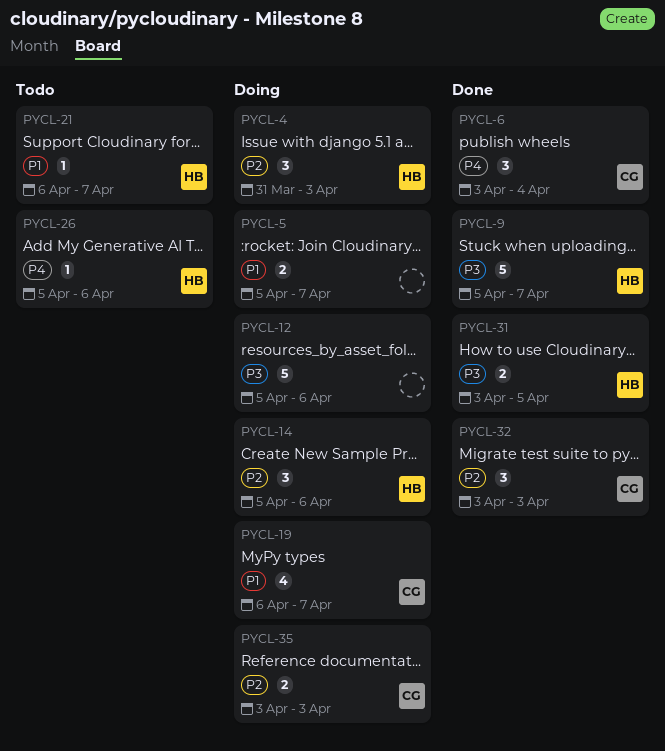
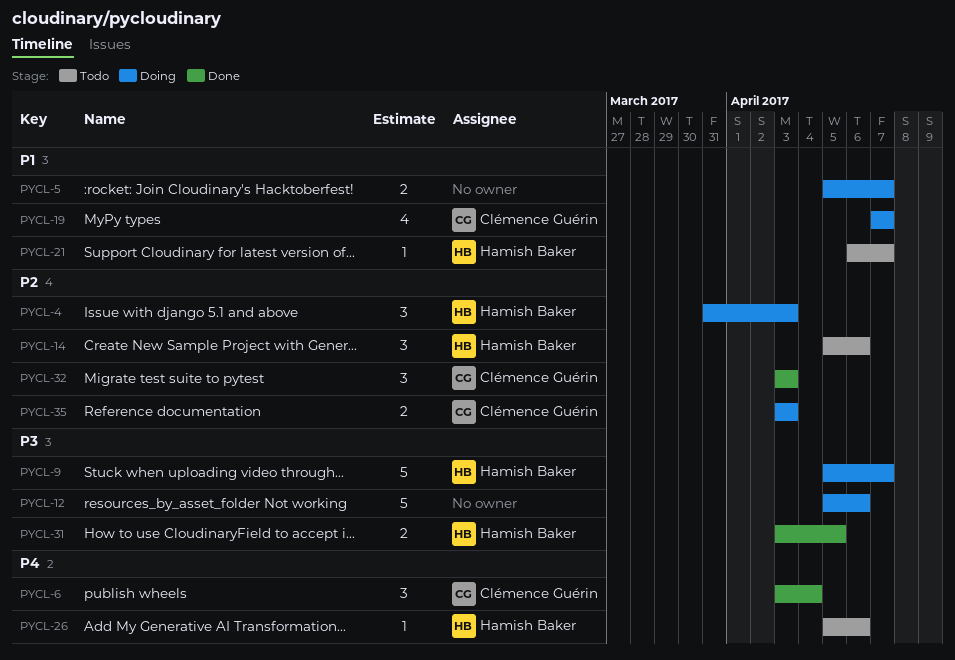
PYCL-9, status: Done -> Doing
PYCL-14, status: Doing -> Todo
PYCL-19, start: Apr 6 -> Apr 7

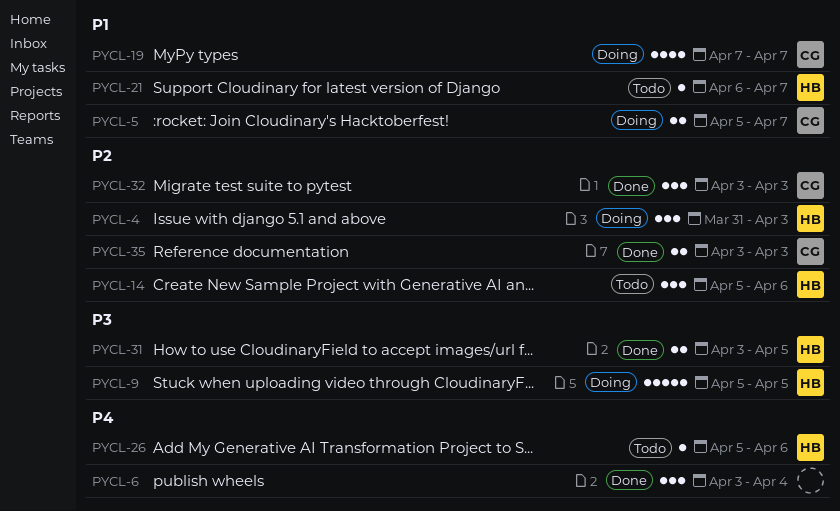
PYCL-5, owner: none -> Clémence Guérin
PYCL-6, owner: Clémence Guérin -> none
PYCL-9, due: Apr 7 -> Apr 5
PYCL-12: present -> none
PYCL-35, status: Doing -> Done

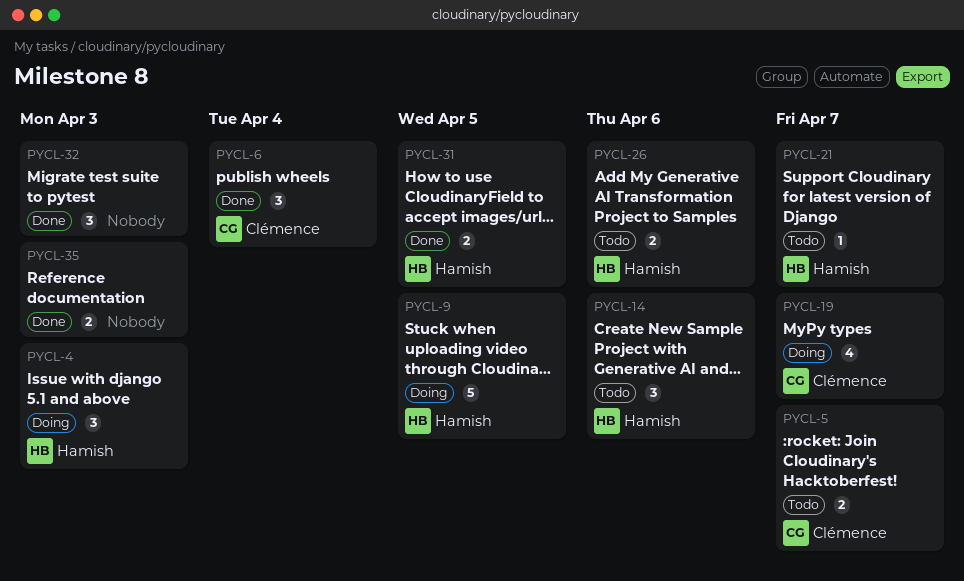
PYCL-5, status: Doing -> Todo
PYCL-6, owner: none -> Clémence
PYCL-26, estimate: 1 -> 2
PYCL-32, owner: Clémence -> none
PYCL-35, owner: Clémence -> none

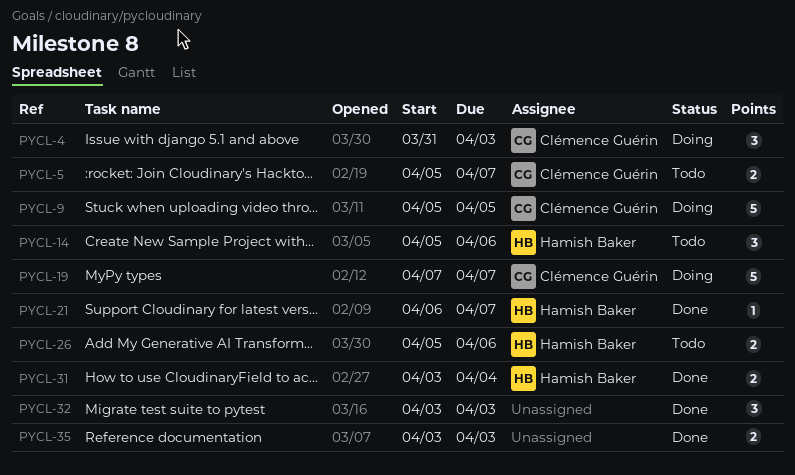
PYCL-4, owner: Hamish Baker -> Clémence Guérin
PYCL-6: present -> none
PYCL-9, owner: Hamish Baker -> Clémence Guérin
PYCL-19, estimate: 4 -> 5
PYCL-21, status: Todo -> Done
PYCL-31, due: Apr 5 -> Apr 4

